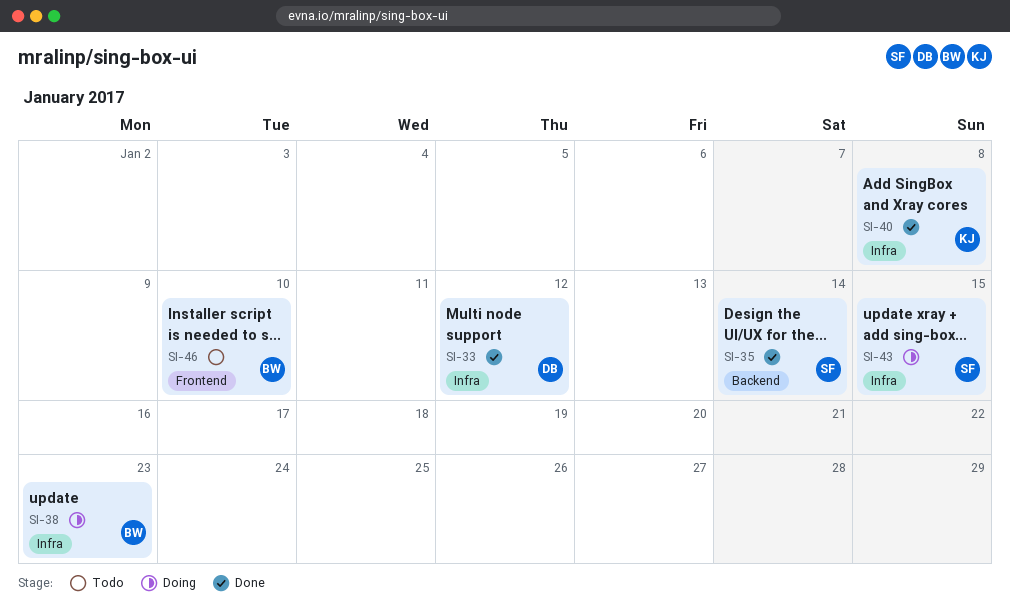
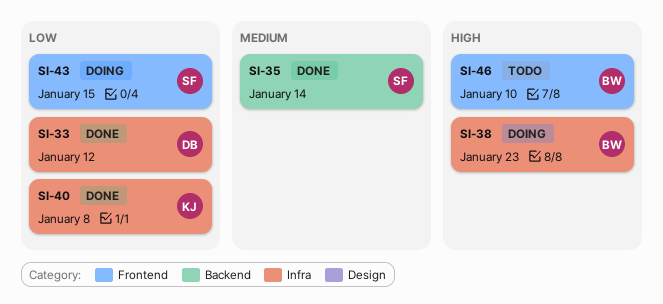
SI-43, label: Infra -> Frontend

